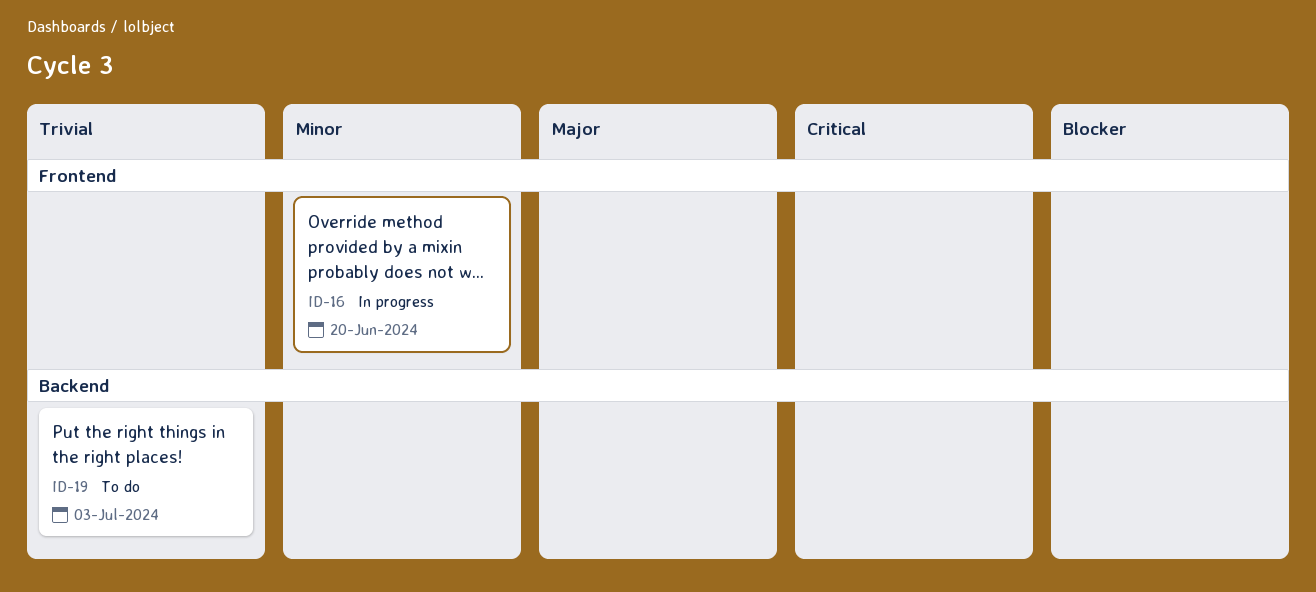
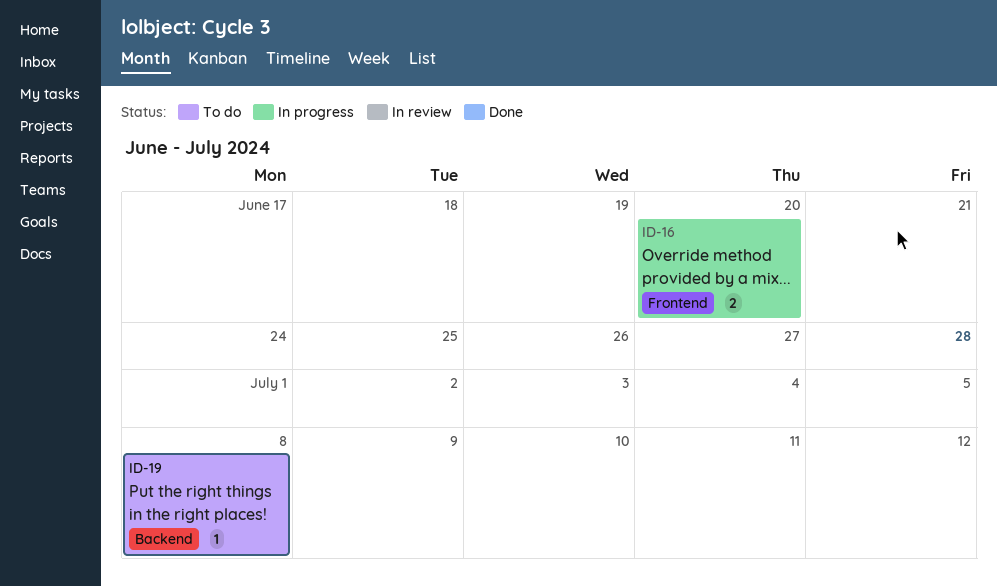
ID-19, due: Jul 3 -> Jul 8

